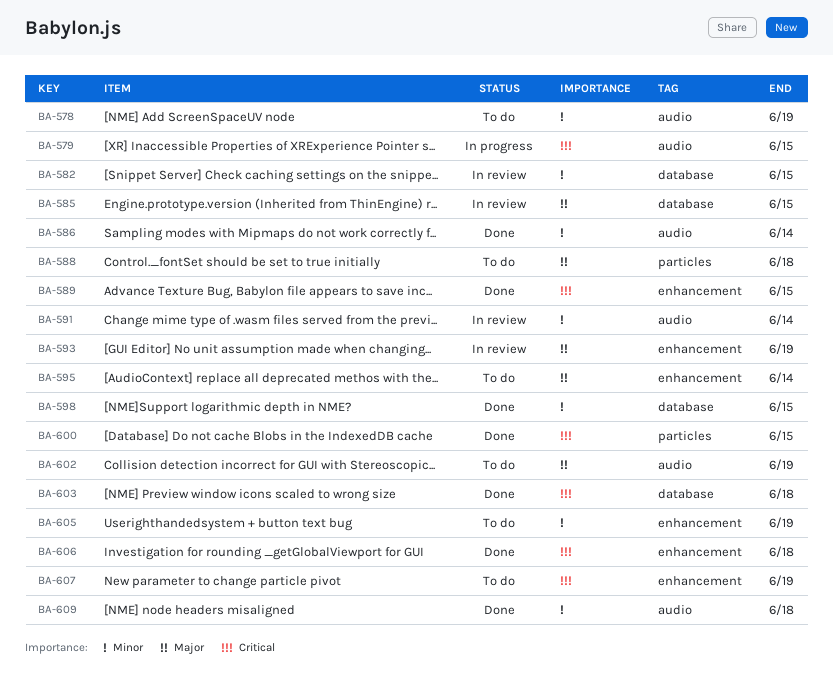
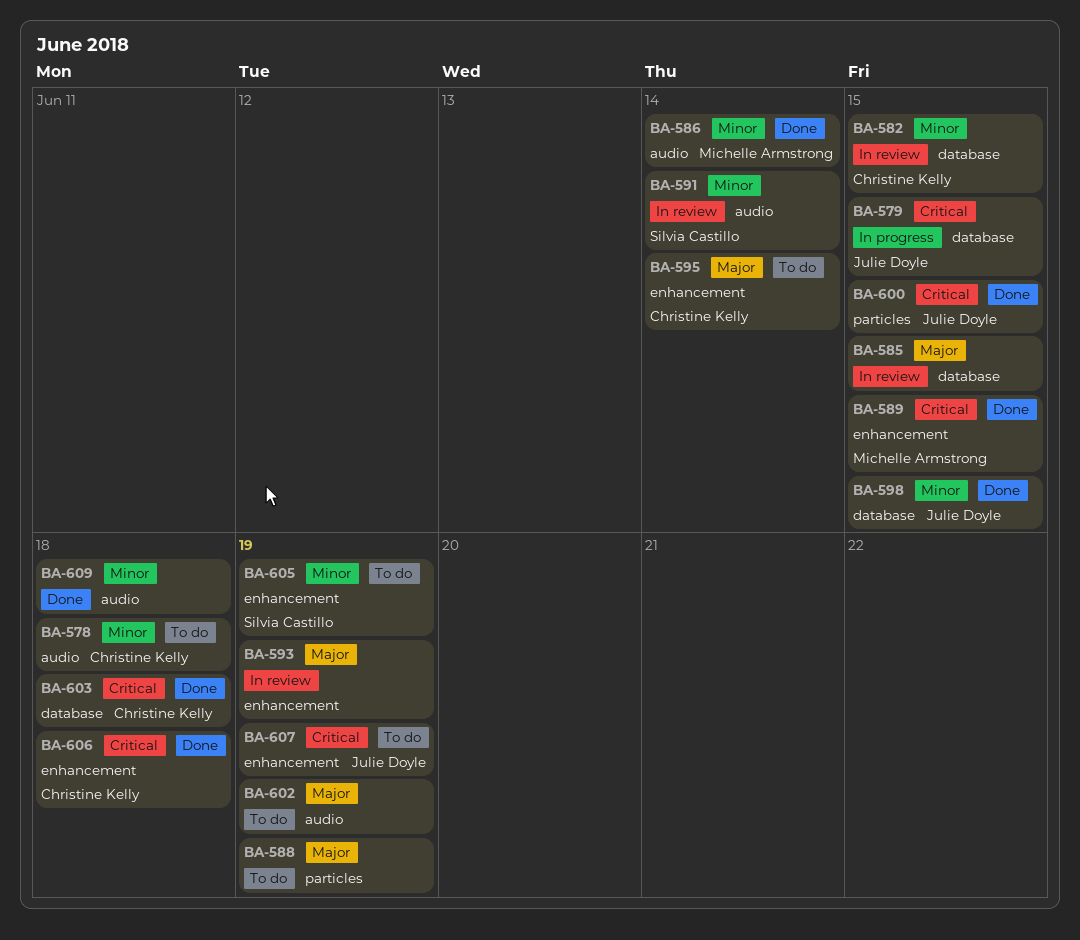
BA-578, due: Jun 19 -> Jun 18
BA-579, label: audio -> database
BA-588, due: Jun 18 -> Jun 19

